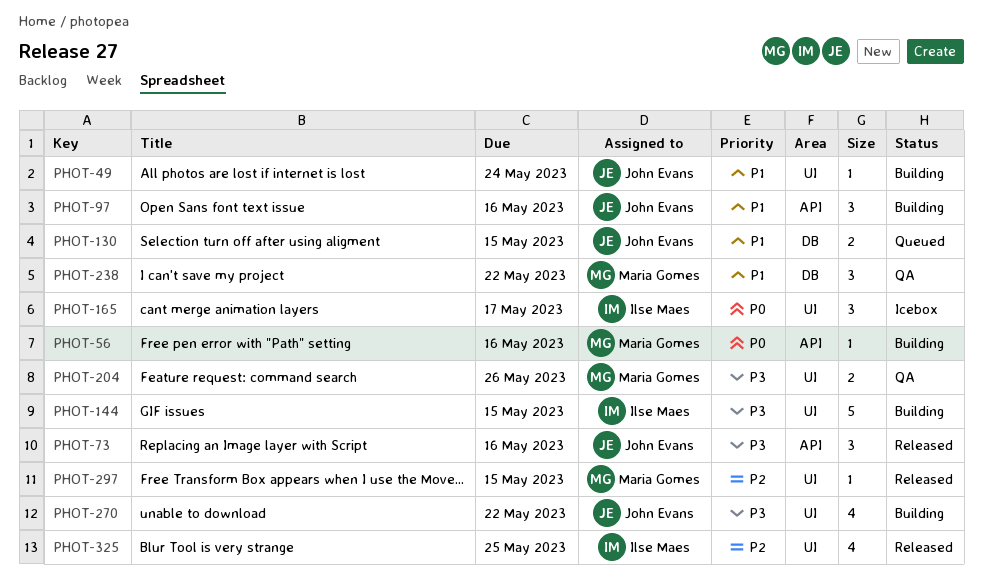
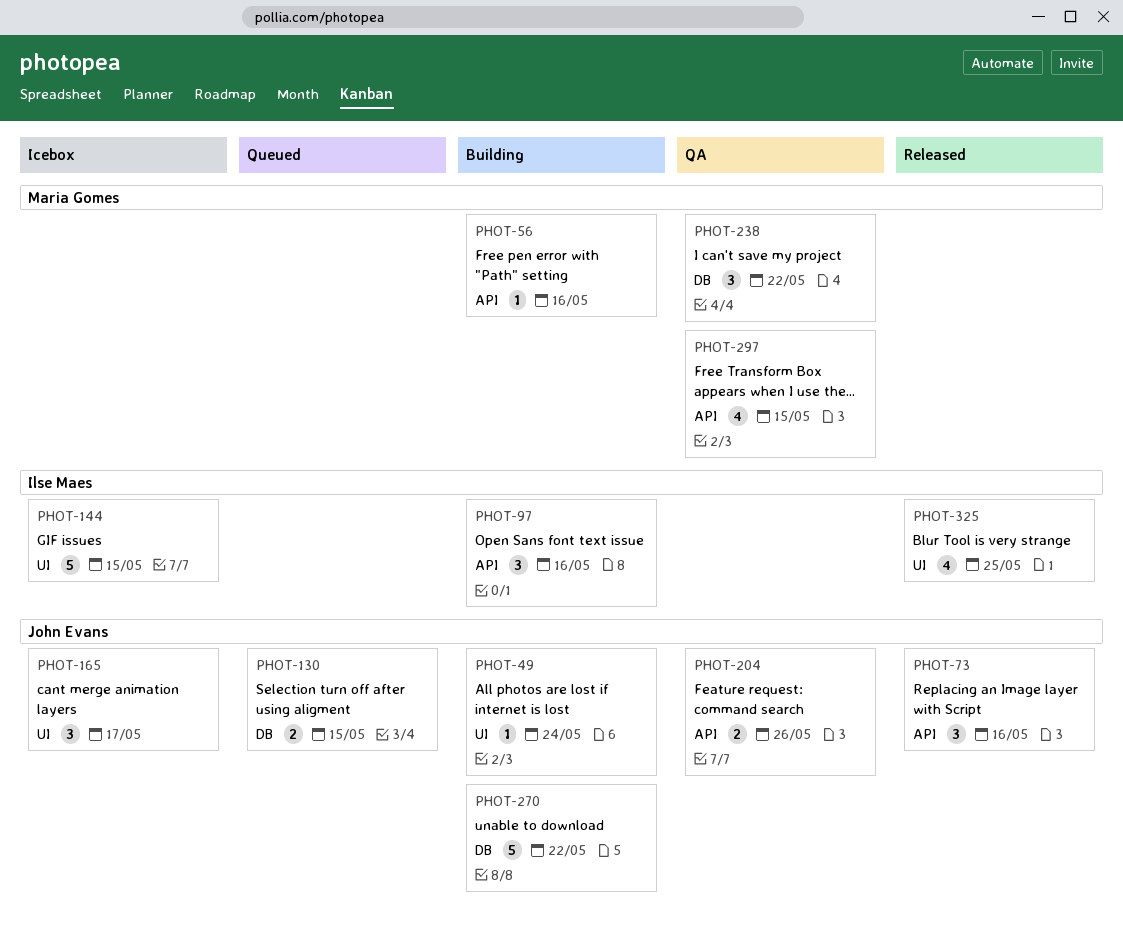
PHOT-97, owner: John Evans -> Ilse Maes
PHOT-144, status: Building -> Icebox
PHOT-165, owner: Ilse Maes -> John Evans
PHOT-204, owner: Maria Gomes -> John Evans
PHOT-204, label: UI -> API
PHOT-270, label: UI -> DB
PHOT-270, estimate: 4 -> 5
PHOT-297, status: Released -> QA
PHOT-297, label: UI -> API
PHOT-297, estimate: 1 -> 4

